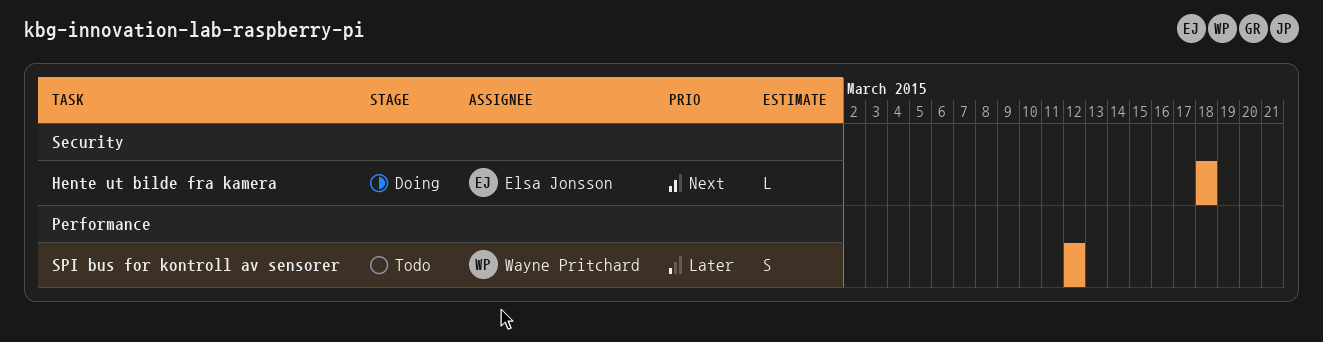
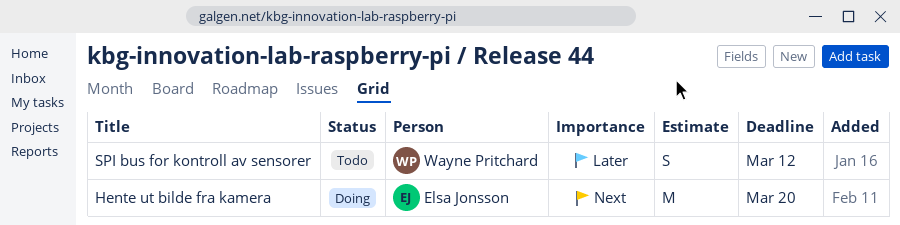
Hente ut bilde fra kamera, estimate: L -> M
Hente ut bilde fra kamera, due: Mar 18 -> Mar 20

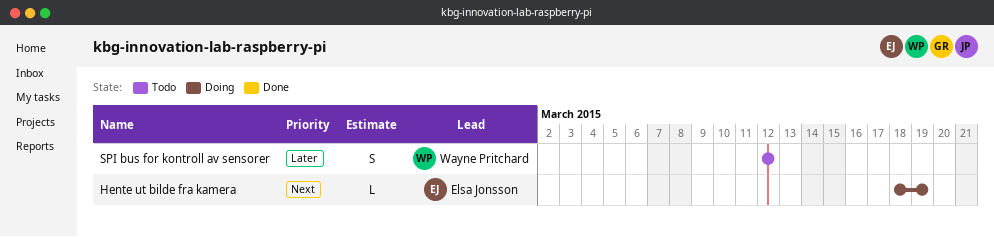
Hente ut bilde fra kamera, estimate: M -> L
Hente ut bilde fra kamera, due: Mar 20 -> Mar 19

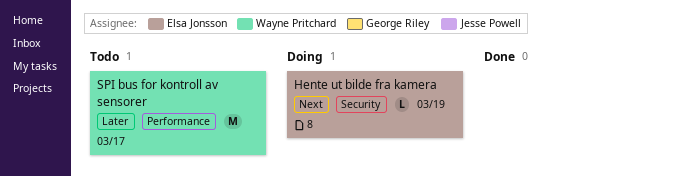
SPI bus for kontroll av sensorer, estimate: S -> M
SPI bus for kontroll av sensorer, due: Mar 12 -> Mar 17

